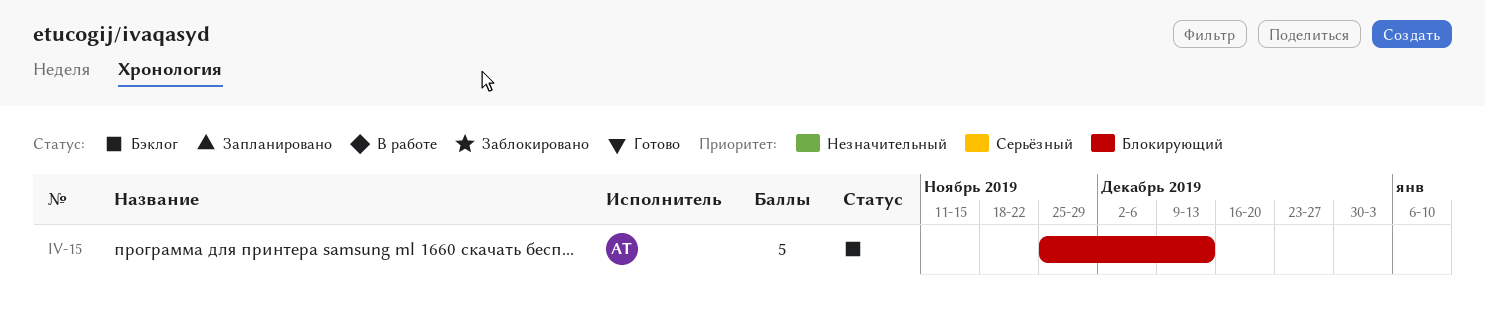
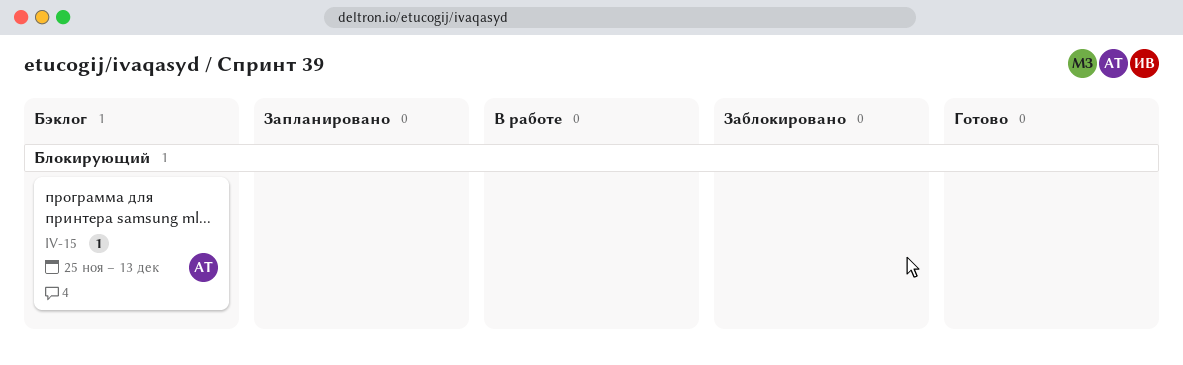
IV-15, estimate: 5 -> 1

